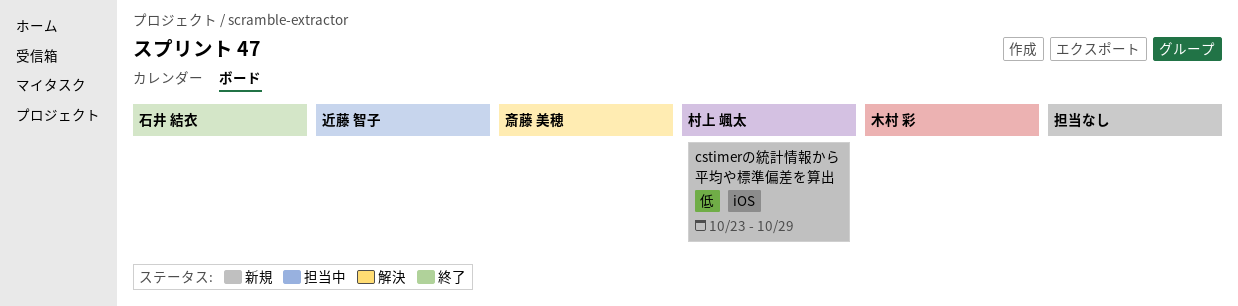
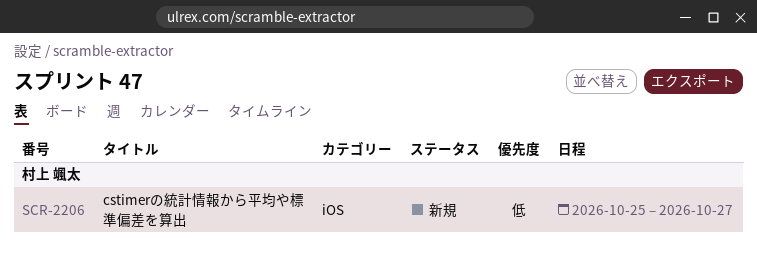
cstimerの統計情報から平均や標準偏差を算出, start: Oct 23 -> Oct 25
cstimerの統計情報から平均や標準偏差を算出, due: Oct 29 -> Oct 27

